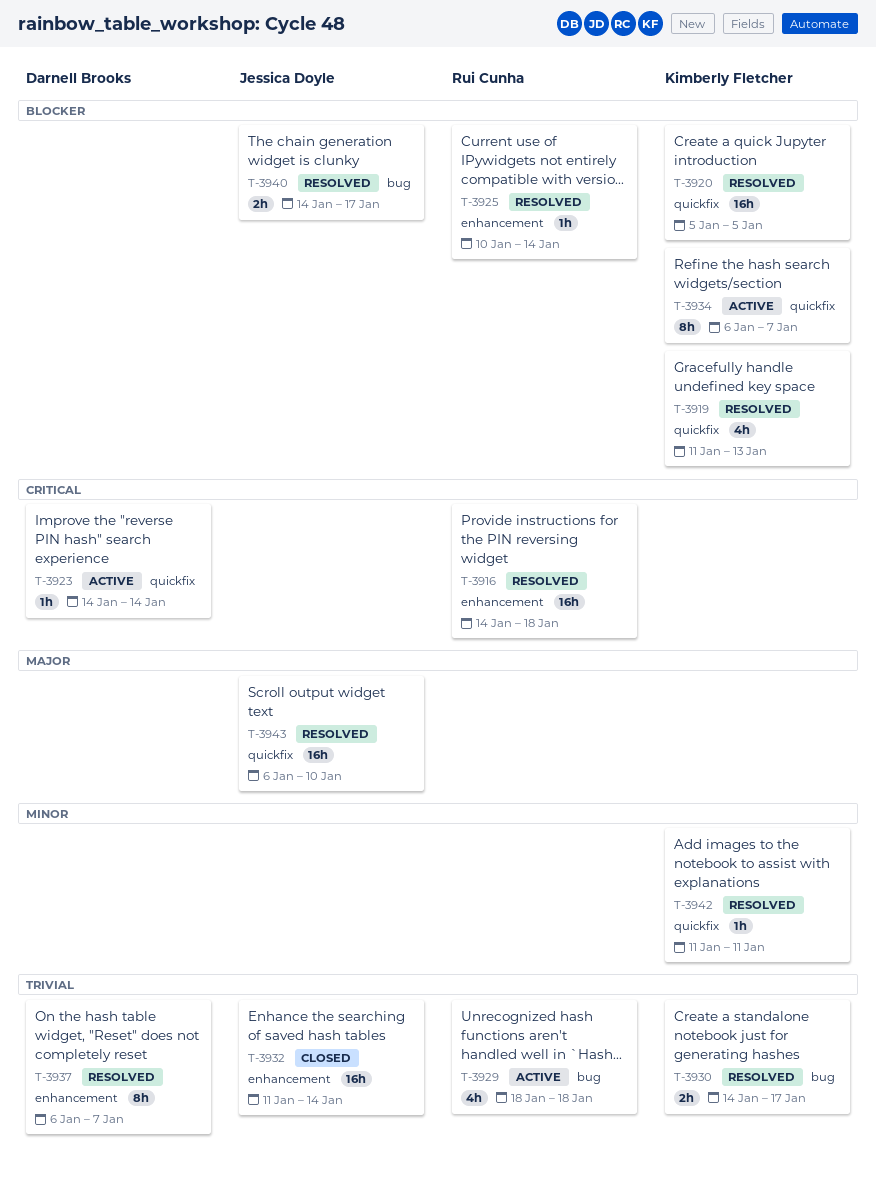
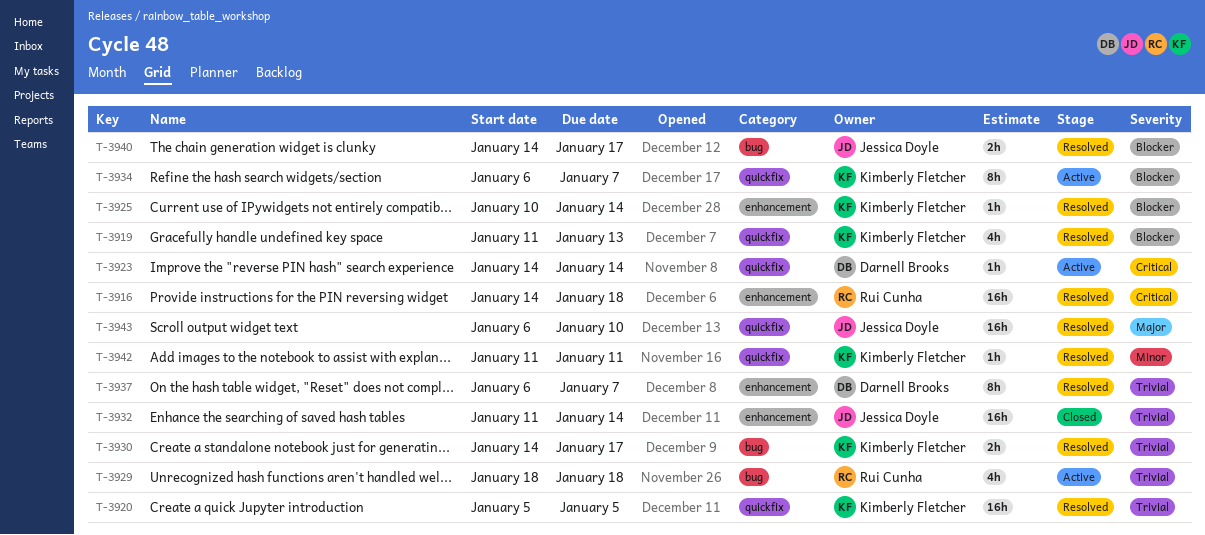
T-3920, priority: Blocker -> Trivial
T-3925, owner: Rui Cunha -> Kimberly Fletcher

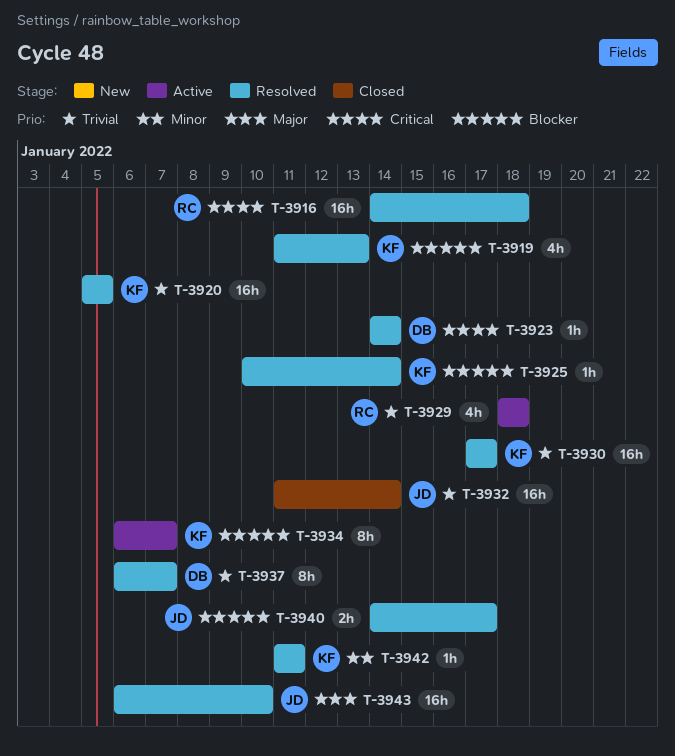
T-3923, status: Active -> Resolved
T-3930, estimate: 2h -> 16h
T-3930, start: Jan 14 -> Jan 17

